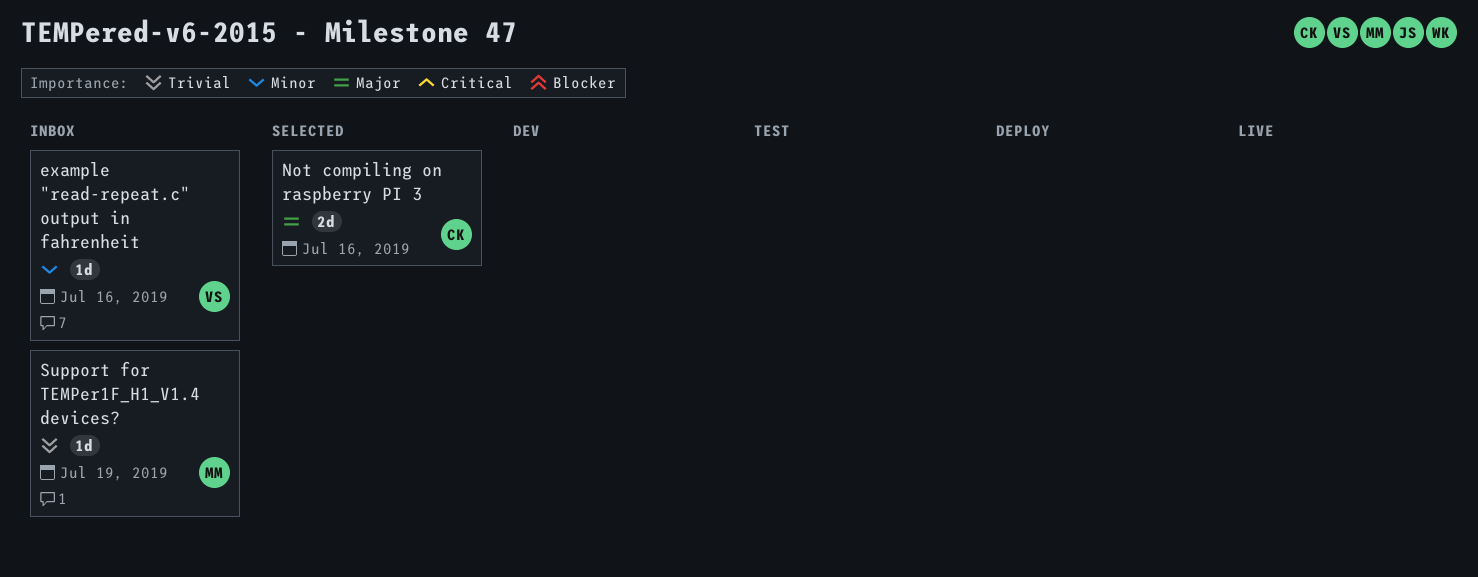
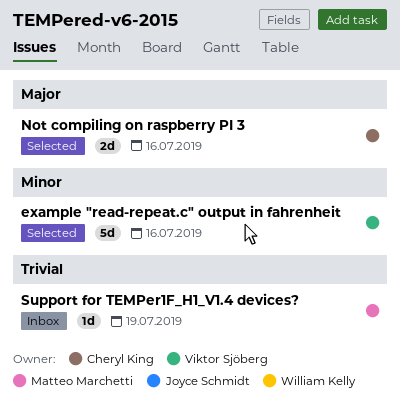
example "read-repeat.c" output in fahrenheit, status: Inbox -> Selected
example "read-repeat.c" output in fahrenheit, estimate: 1d -> 5d

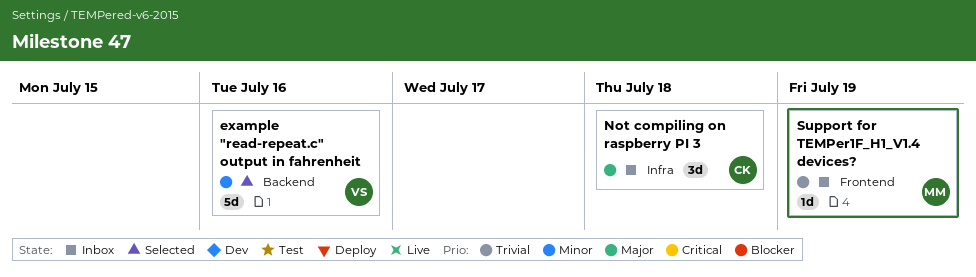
Not compiling on raspberry PI 3, status: Selected -> Inbox
Not compiling on raspberry PI 3, estimate: 2d -> 3d
Not compiling on raspberry PI 3, due: Jul 16 -> Jul 18

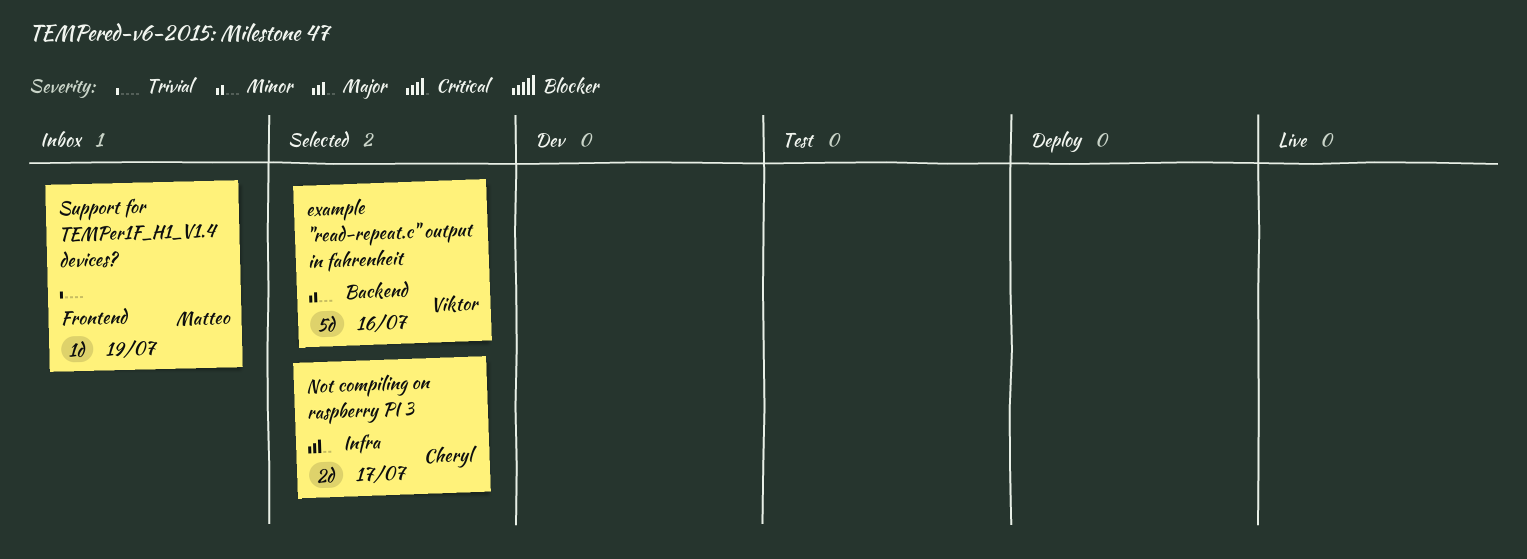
Not compiling on raspberry PI 3, status: Inbox -> Selected
Not compiling on raspberry PI 3, estimate: 3d -> 2d
Not compiling on raspberry PI 3, due: Jul 18 -> Jul 17

